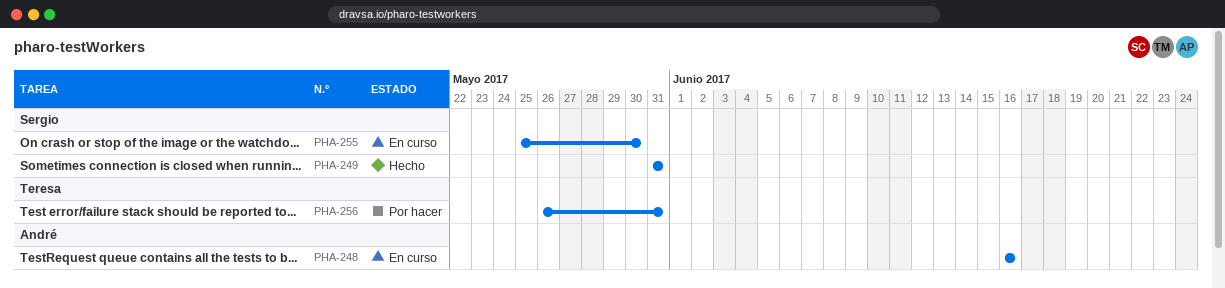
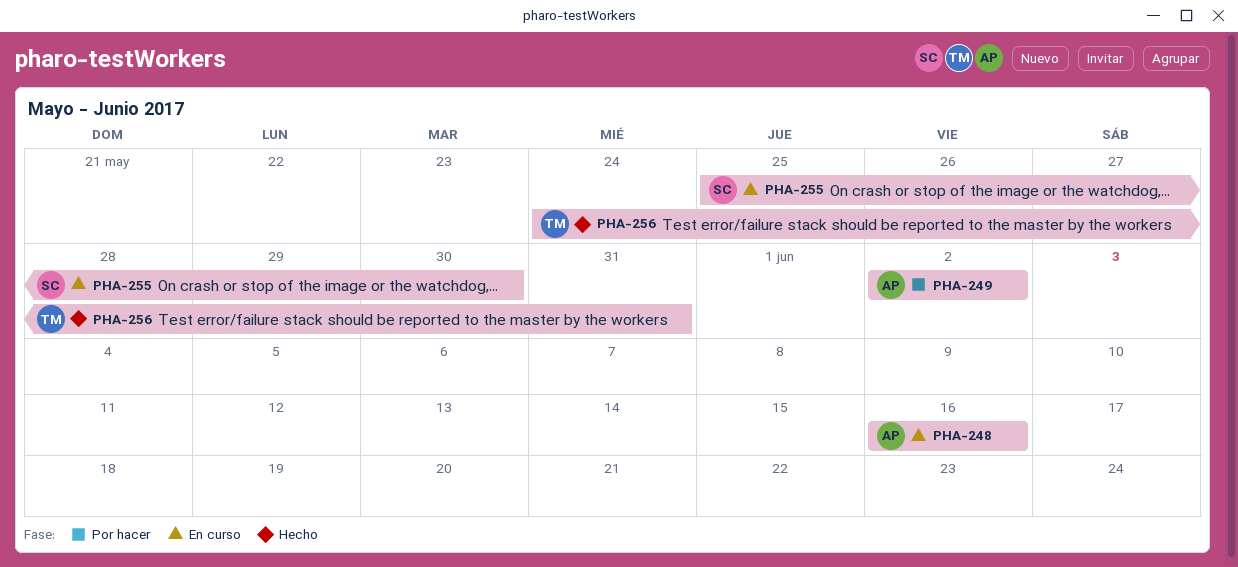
PHA-249, status: Hecho -> Por hacer
PHA-249, owner: Sergio -> André
PHA-249, start: May 31 -> Jun 2
PHA-249, due: May 31 -> Jun 2
PHA-256, status: Por hacer -> Hecho
PHA-256, start: May 26 -> May 24

